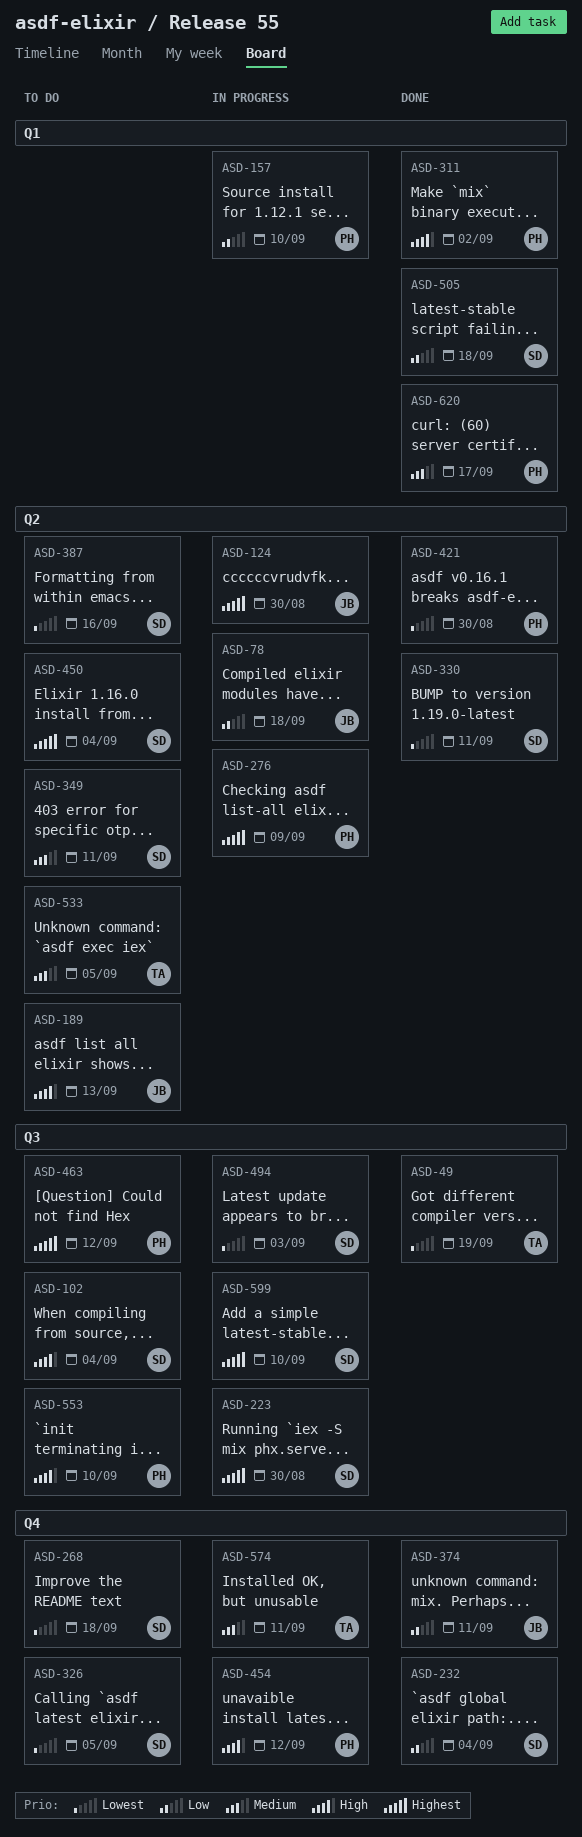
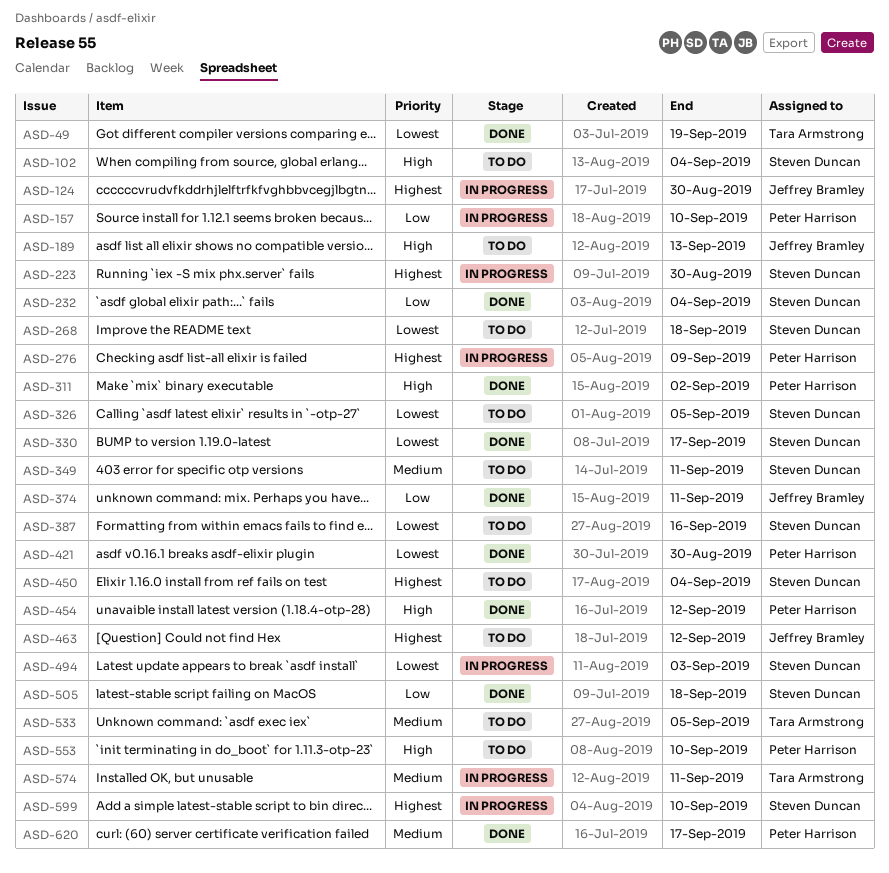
ASD-78: present -> none
ASD-330, due: Sep 11 -> Sep 17
ASD-454, status: In progress -> Done
ASD-463, owner: Peter Harrison -> Jeffrey Bramley

